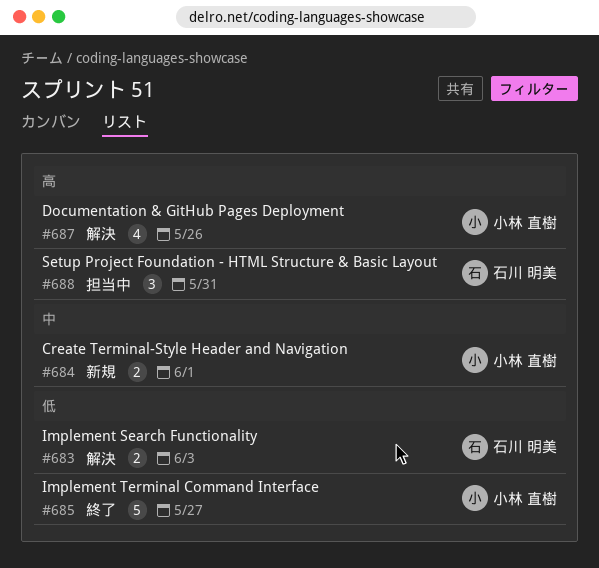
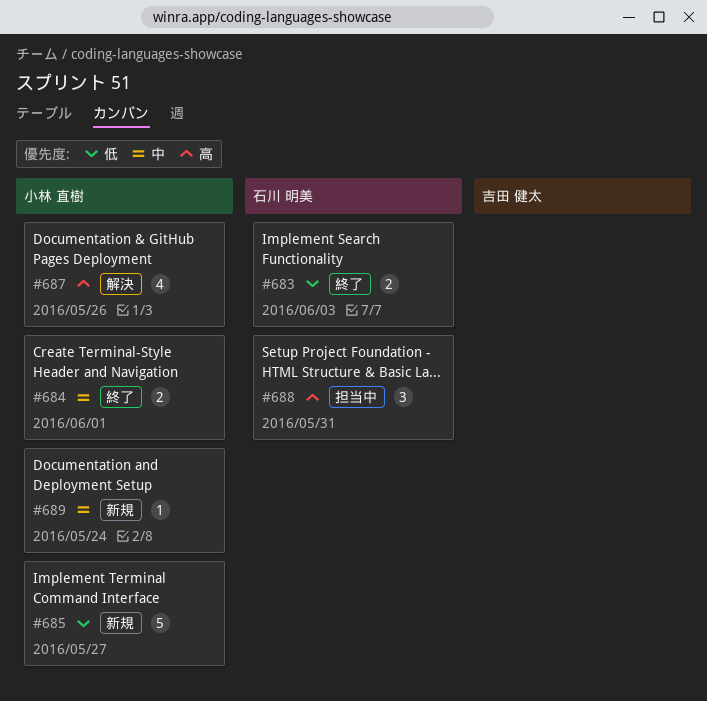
#683, status: 解決 -> 終了
#684, status: 新規 -> 終了
#685, status: 終了 -> 新規
#689: none -> present

